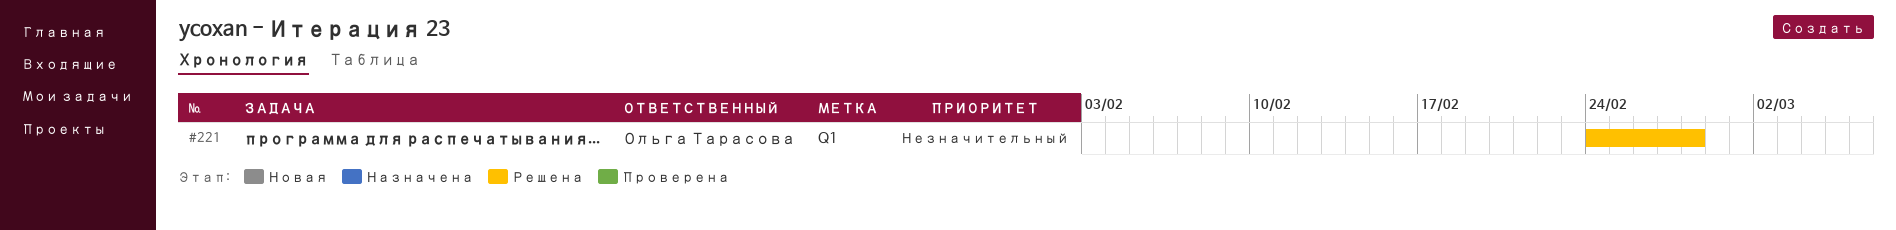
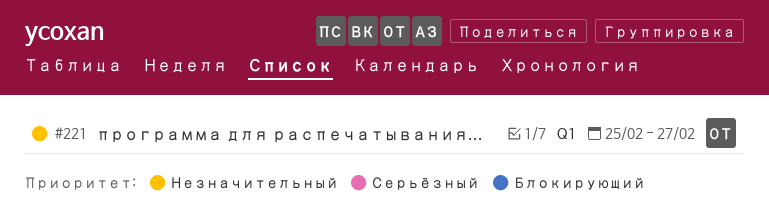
#221, start: Feb 24 -> Feb 25
#221, due: Feb 28 -> Feb 27

